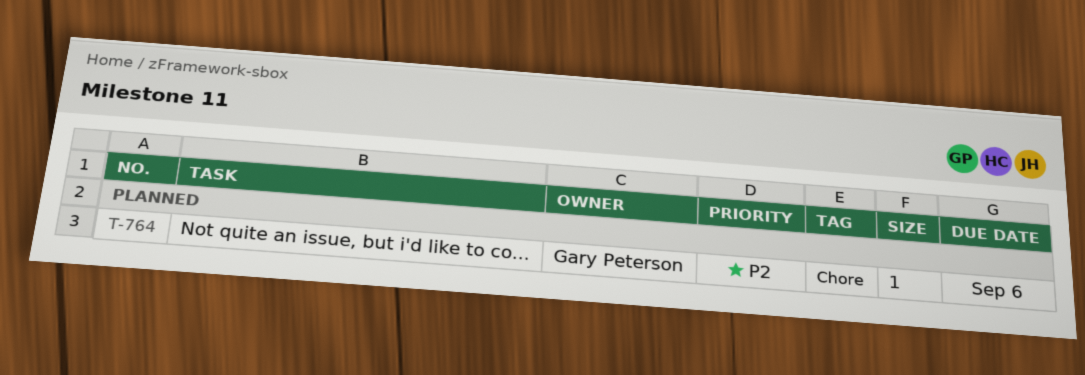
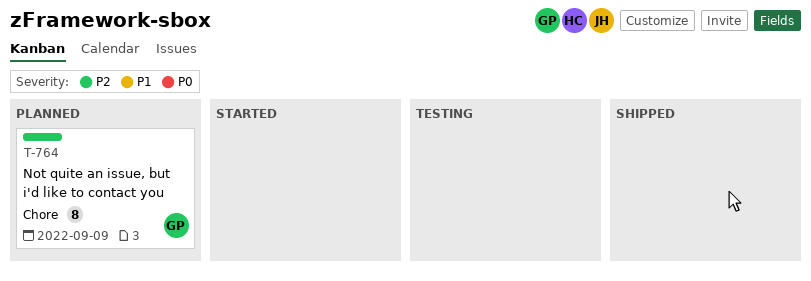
T-764, estimate: 1 -> 8
T-764, due: Sep 6 -> Sep 9

